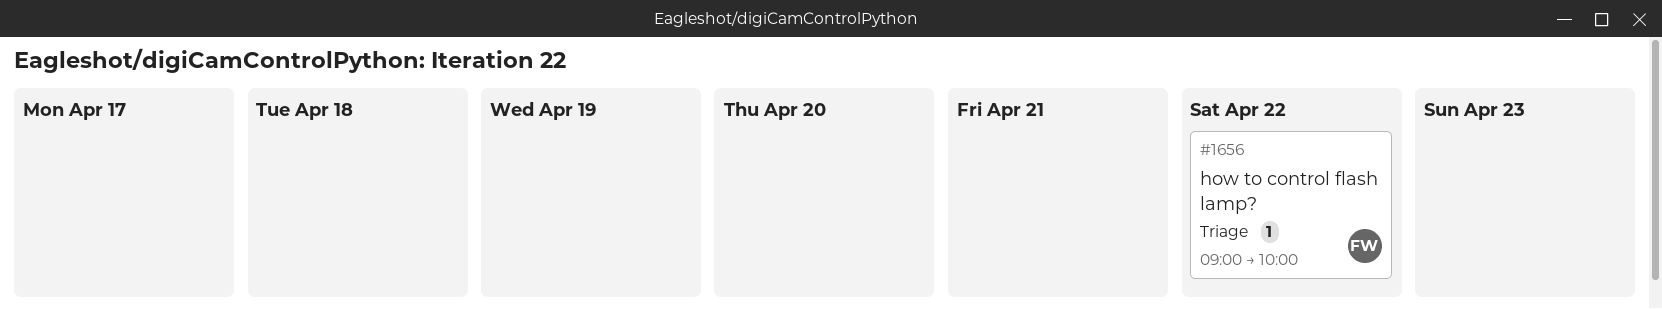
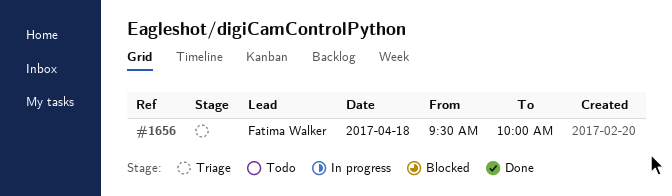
#1656, day: Apr 22 -> Apr 18
#1656, begins: 09:00 -> 09:30

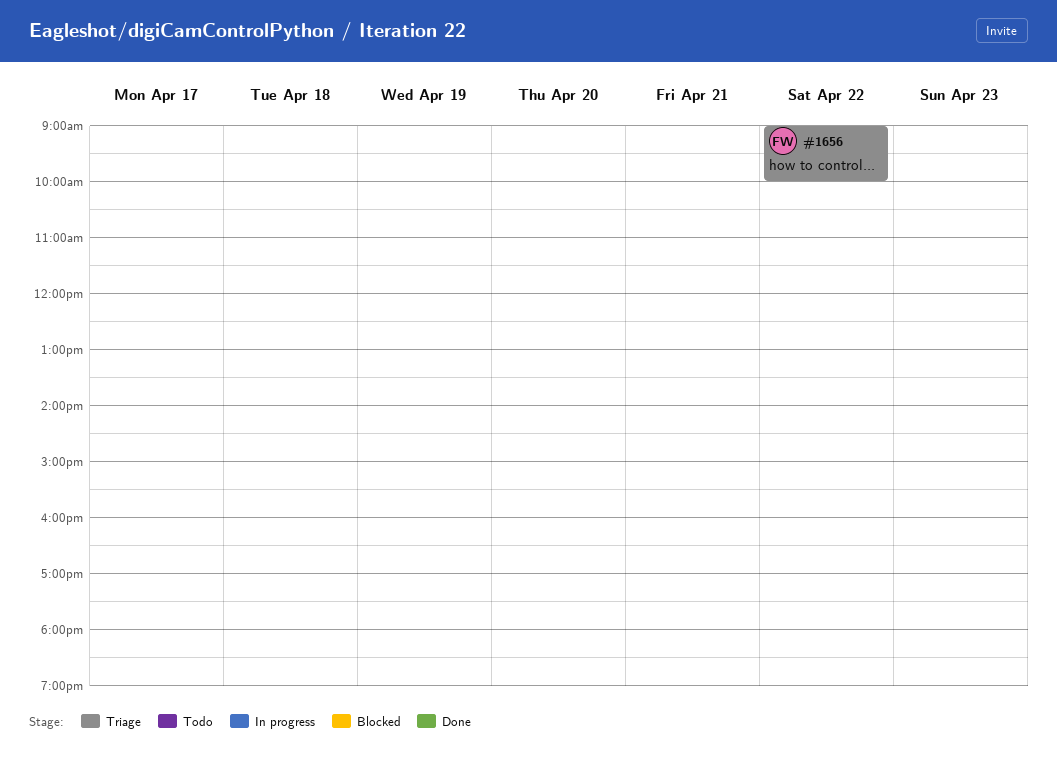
#1656, day: Apr 18 -> Apr 22
#1656, begins: 09:30 -> 09:00

